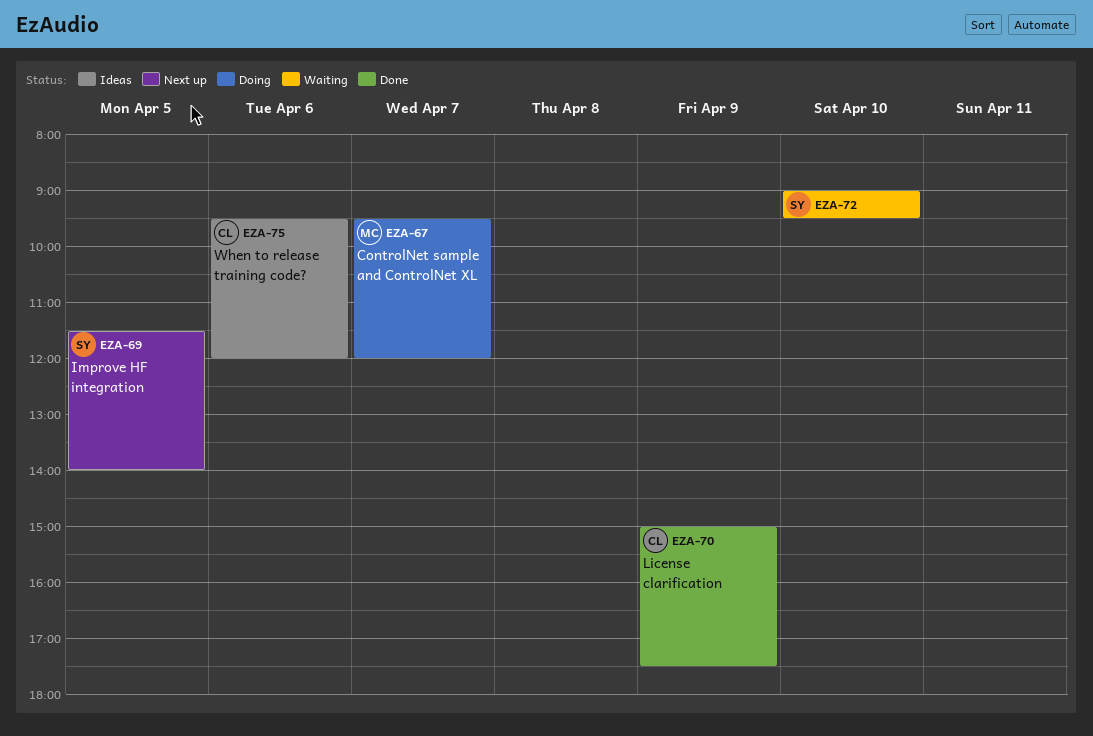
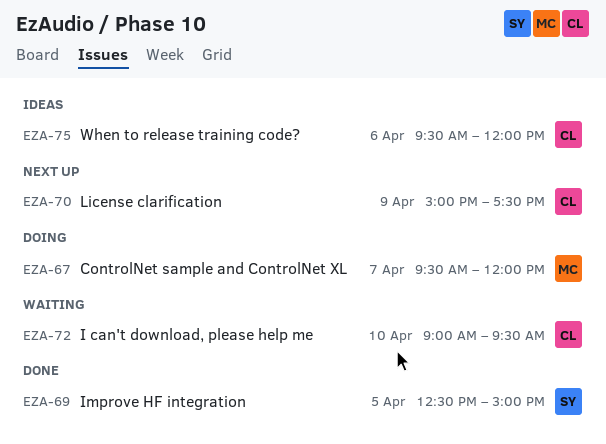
EZA-69, status: Next up -> Done
EZA-69, begins: 11:30 -> 12:30
EZA-69, ends: 14:00 -> 15:00
EZA-70, status: Done -> Next up
EZA-72, owner: SY -> CL

